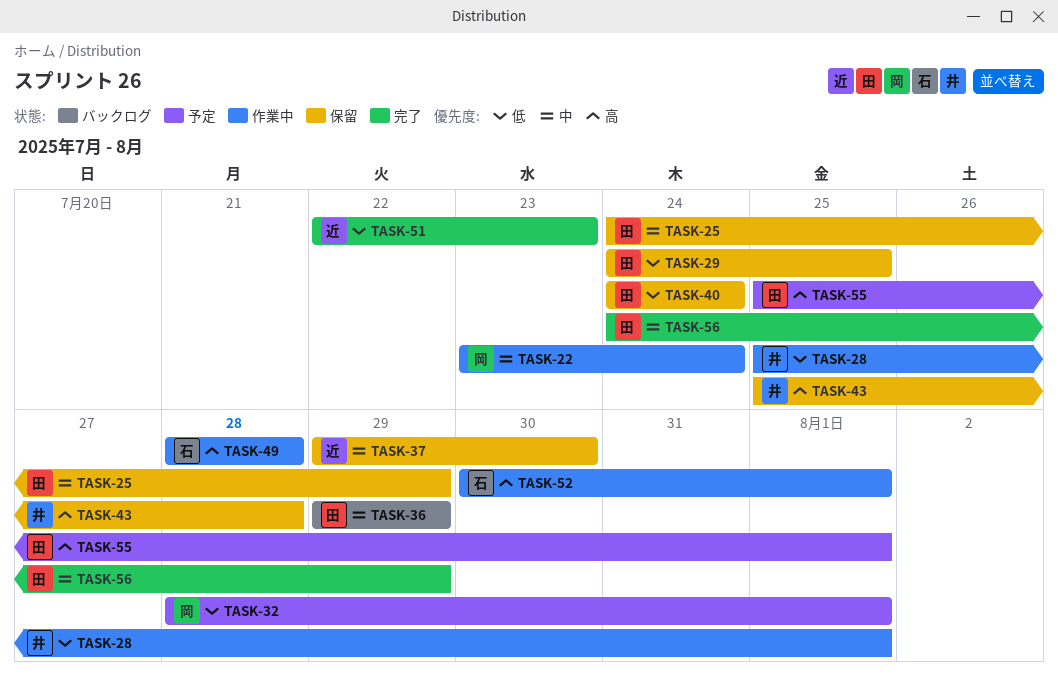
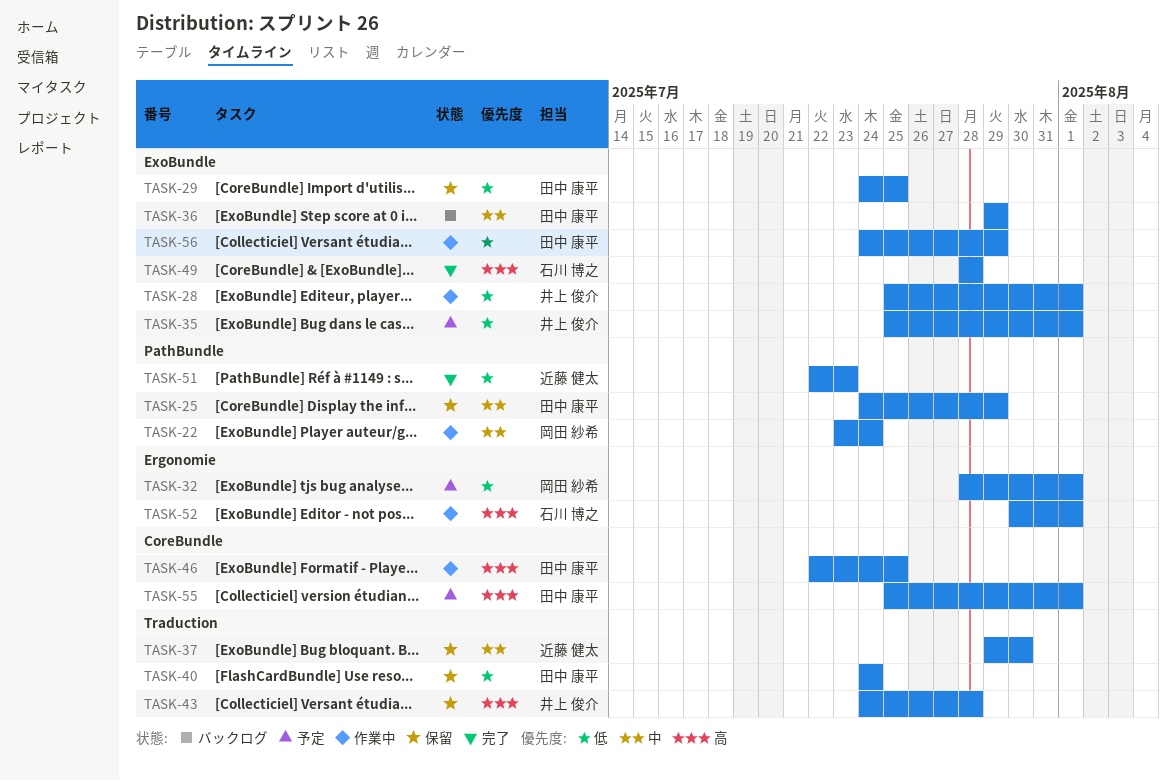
TASK-35: none -> present
TASK-43, start: Jul 25 -> Jul 24
TASK-46: none -> present
TASK-49, status: 作業中 -> 完了
TASK-56, status: 完了 -> 作業中
TASK-56, priority: 中 -> 低

